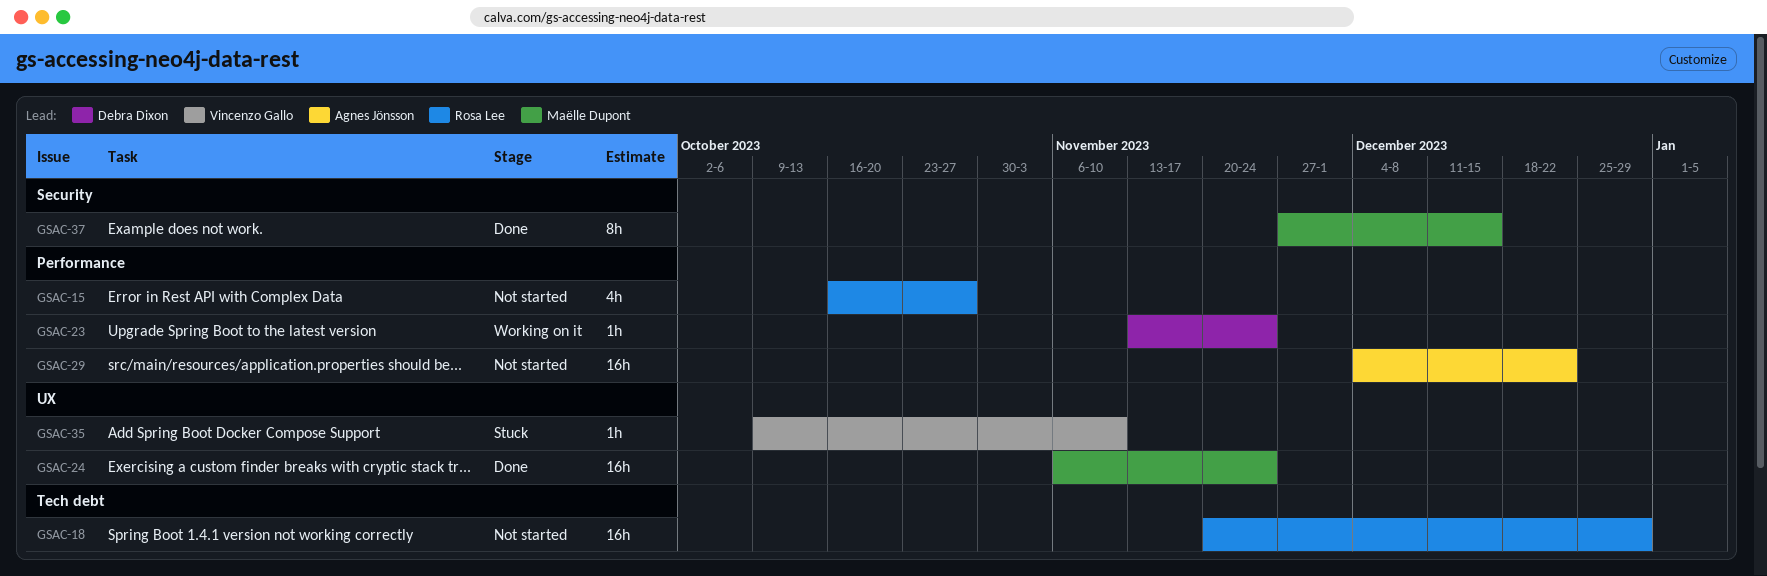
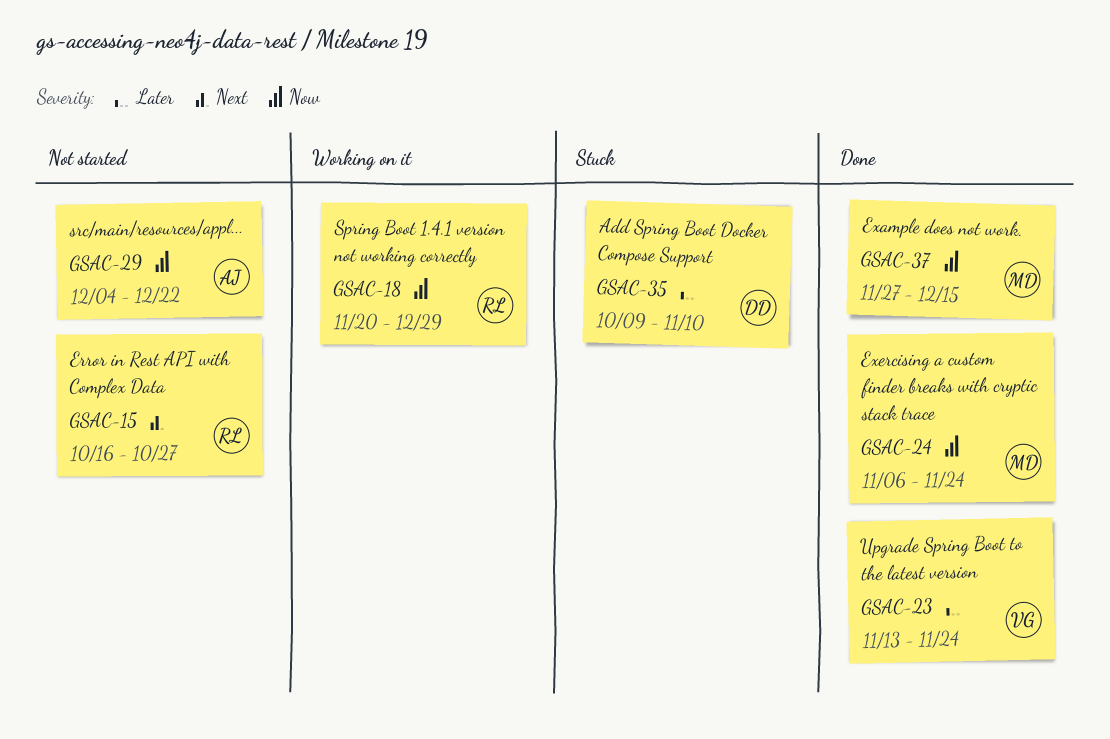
GSAC-18, status: Not started -> Working on it
GSAC-23, status: Working on it -> Done
GSAC-23, owner: Debra Dixon -> Vincenzo Gallo
GSAC-35, owner: Vincenzo Gallo -> Debra Dixon

